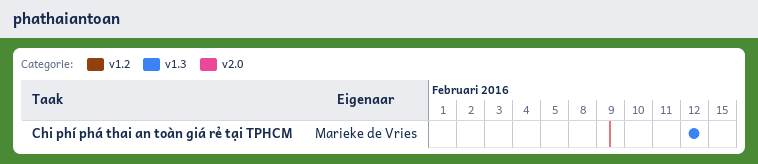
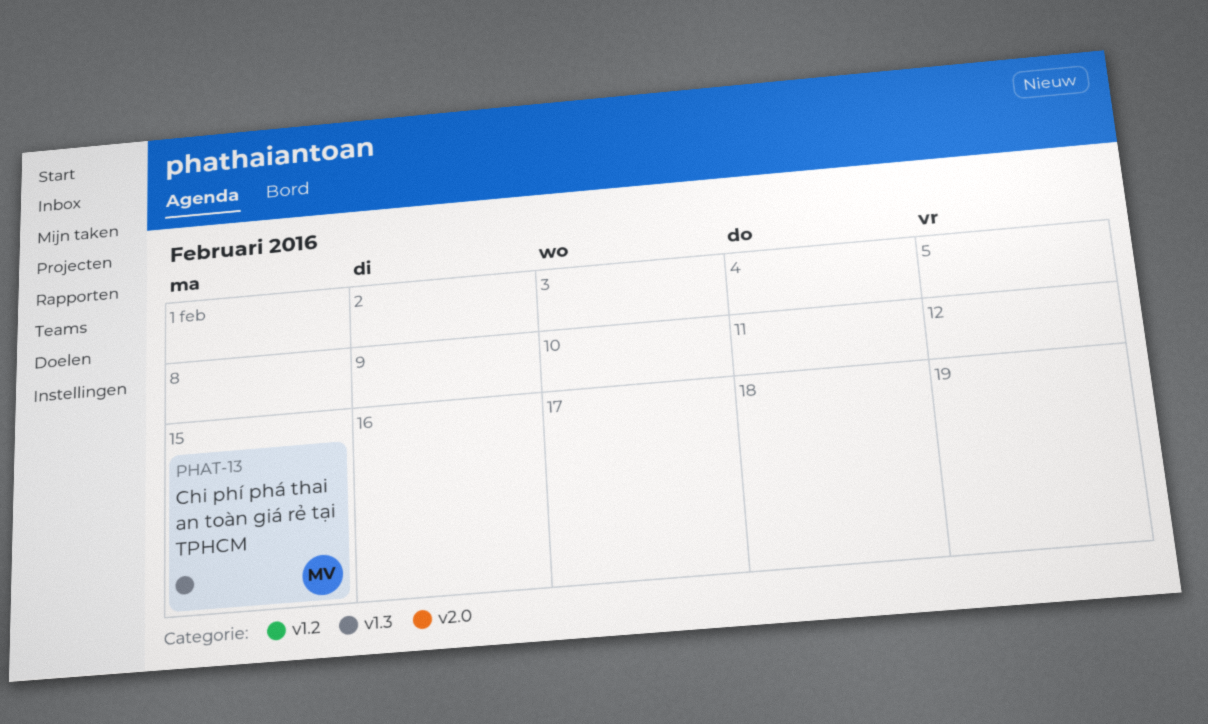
Chi phí phá thai an toàn giá rẻ tại TPHCM, due: Feb 12 -> Feb 15

